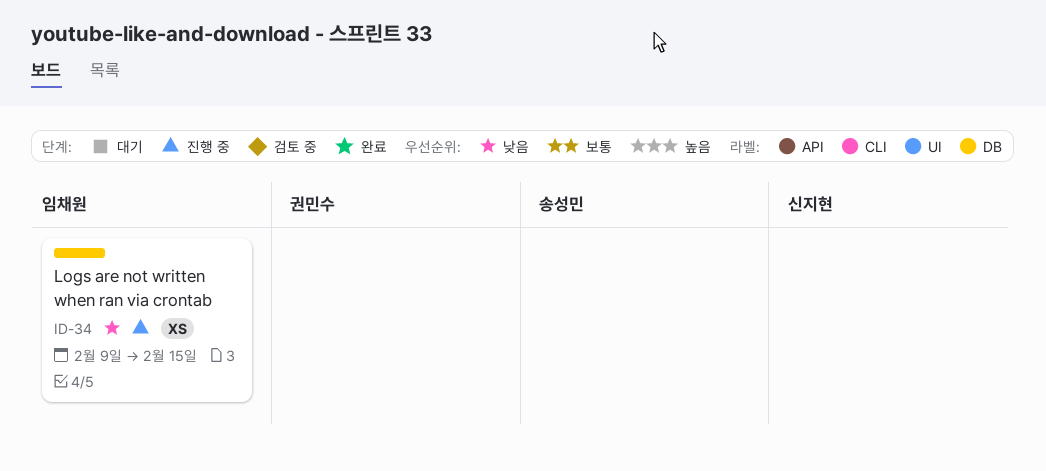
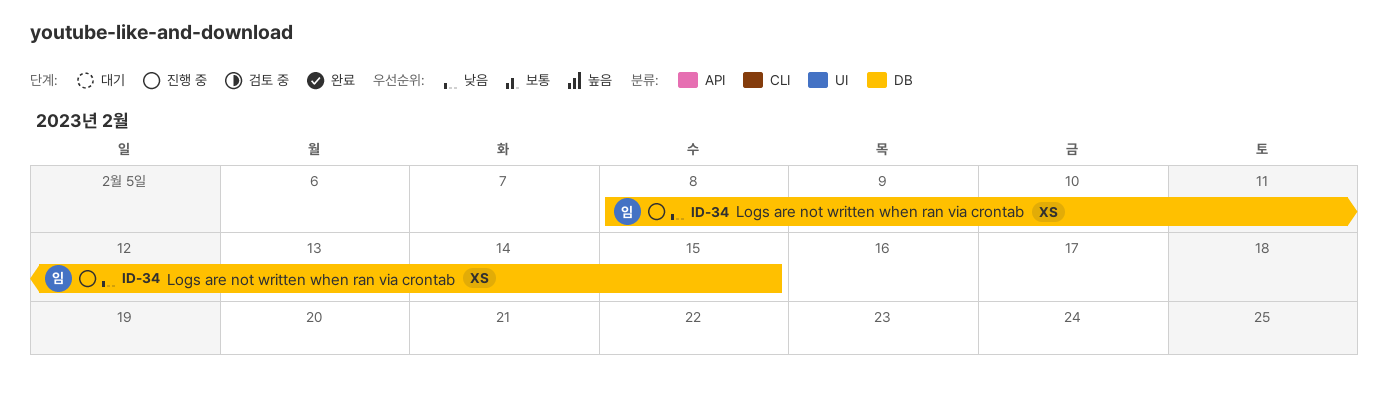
ID-34, start: Feb 9 -> Feb 8

